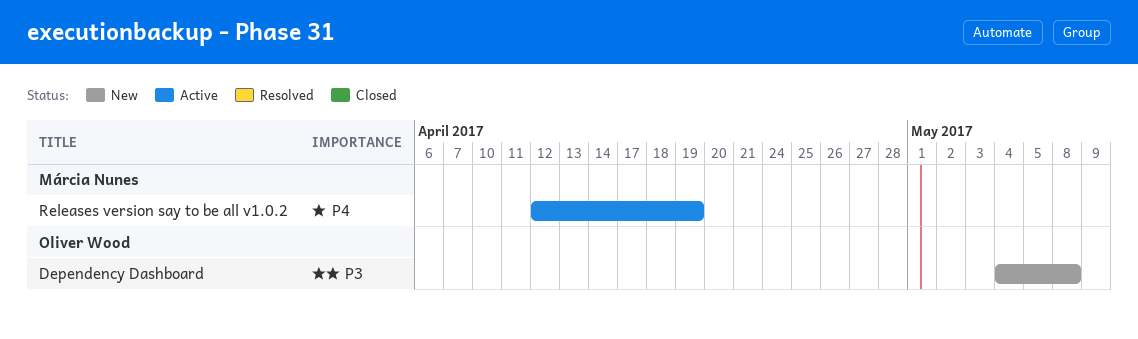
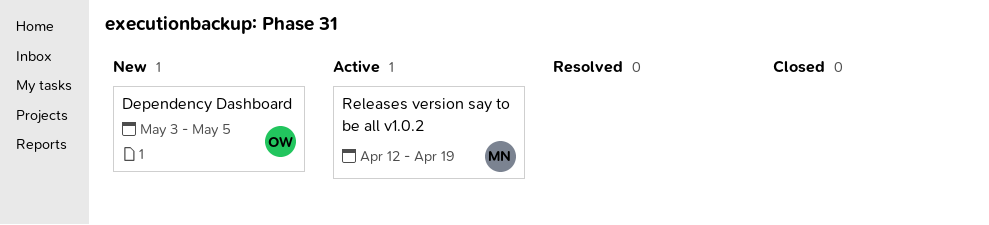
Dependency Dashboard, start: May 4 -> May 3
Dependency Dashboard, due: May 8 -> May 5

